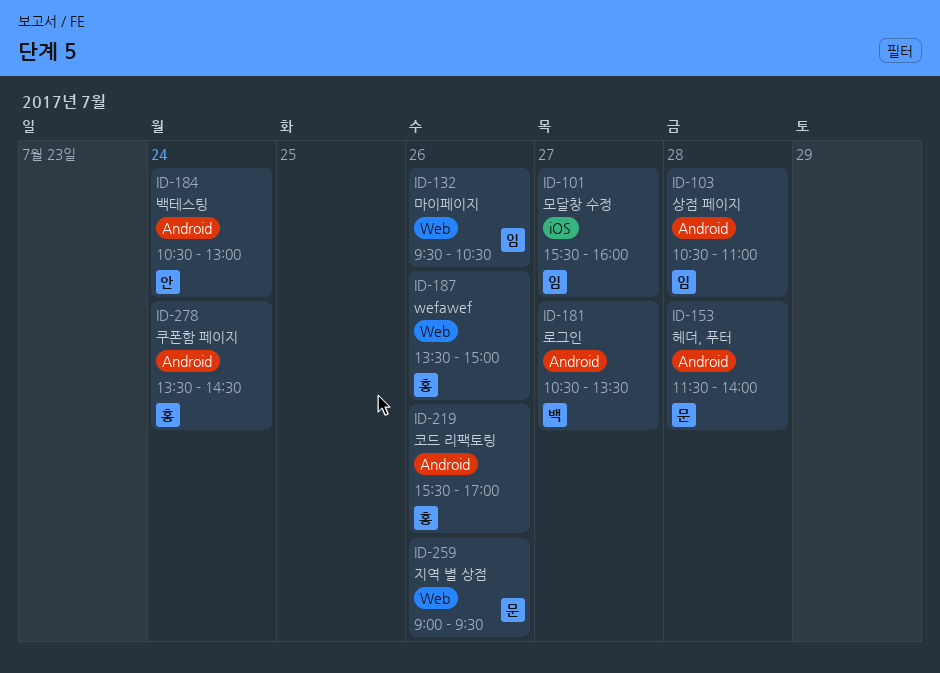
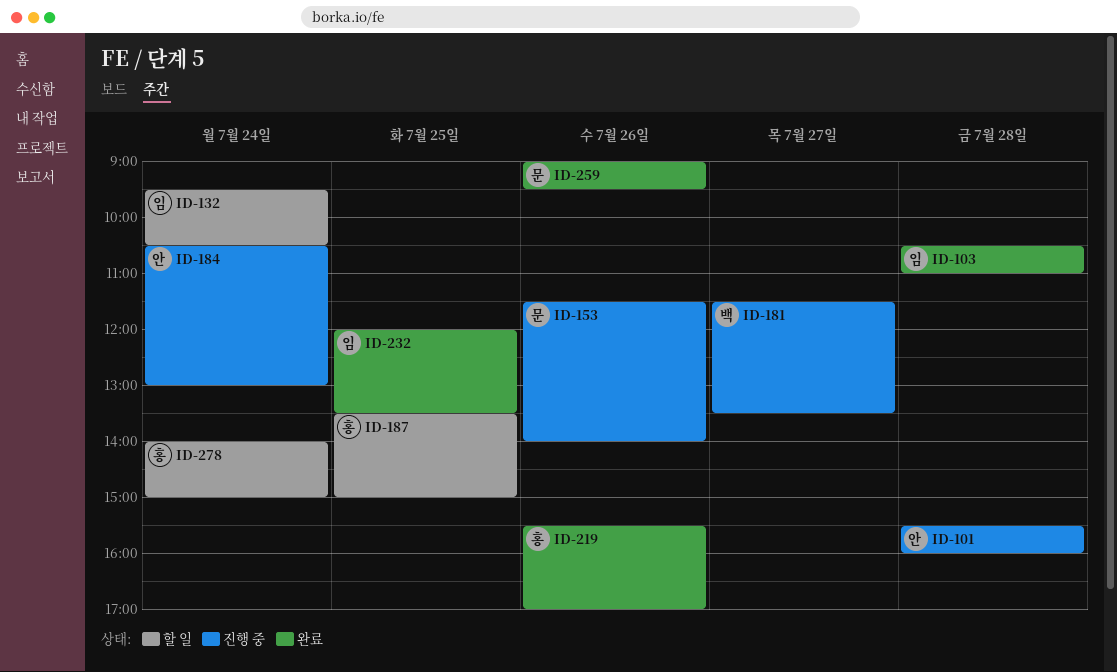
ID-101, owner: 임 -> 안
ID-101, day: Jul 27 -> Jul 28
ID-132, day: Jul 26 -> Jul 24
ID-153, day: Jul 28 -> Jul 26
ID-181, begins: 10:30 -> 11:30
ID-187, day: Jul 26 -> Jul 25
ID-232: none -> present
ID-278, begins: 13:30 -> 14:00
ID-278, ends: 14:30 -> 15:00

